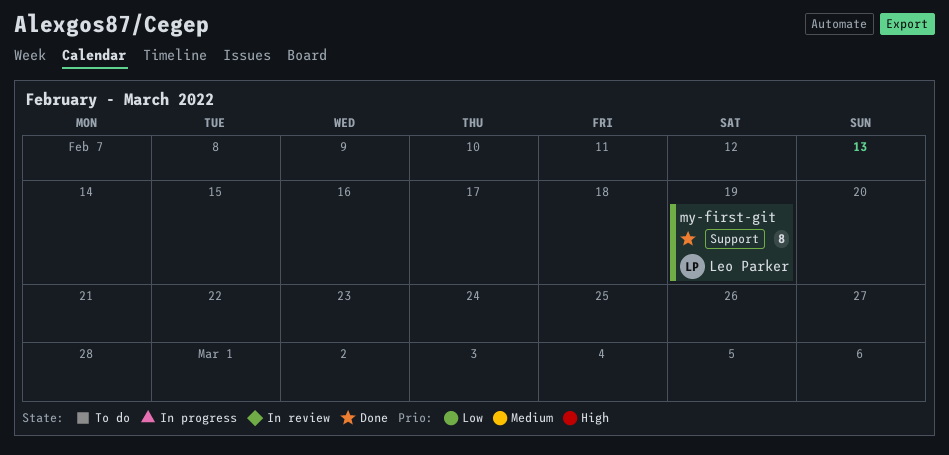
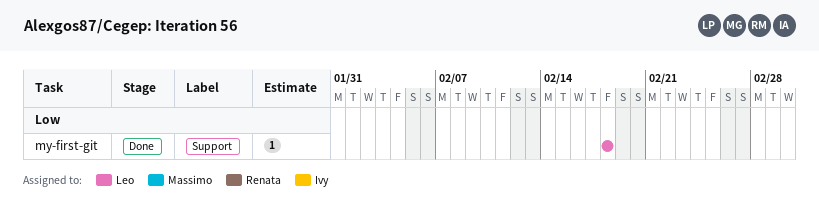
my-first-git, estimate: 8 -> 1
my-first-git, due: Feb 19 -> Feb 18

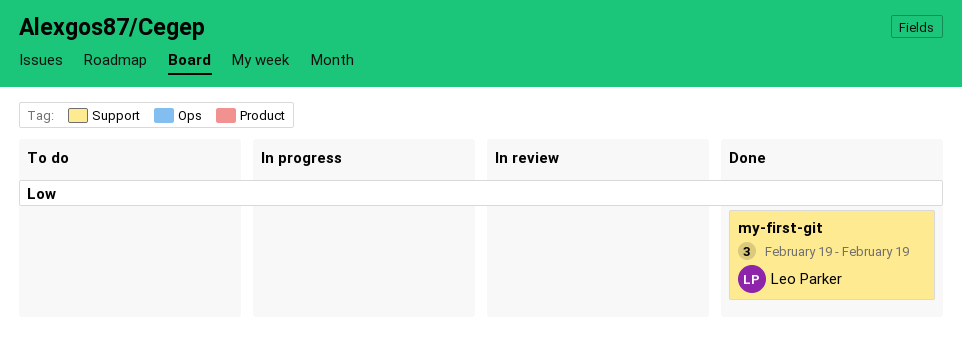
my-first-git, estimate: 1 -> 3
my-first-git, start: Feb 18 -> Feb 19
my-first-git, due: Feb 18 -> Feb 19

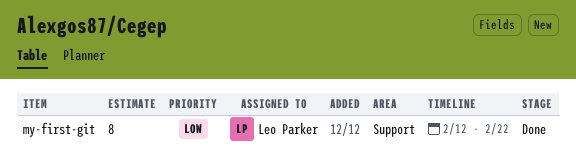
my-first-git, estimate: 3 -> 8
my-first-git, start: Feb 19 -> Feb 12
my-first-git, due: Feb 19 -> Feb 22

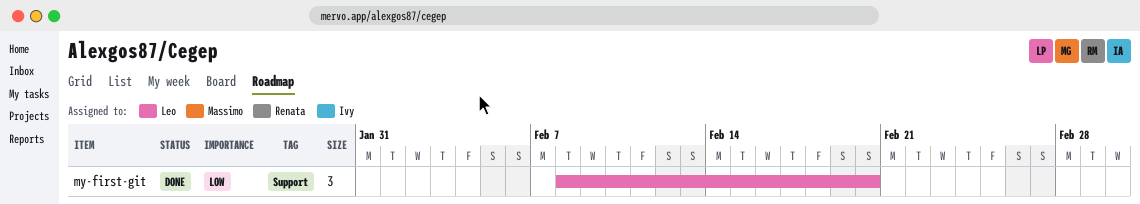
my-first-git, estimate: 8 -> 3
my-first-git, start: Feb 12 -> Feb 8
my-first-git, due: Feb 22 -> Feb 20

